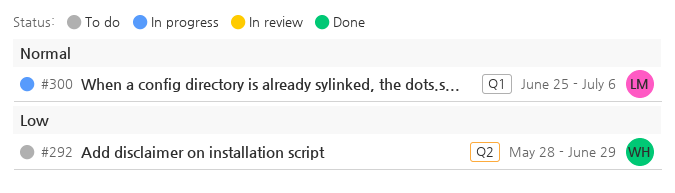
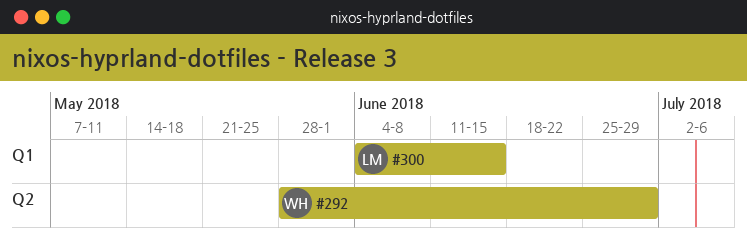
#300, start: Jun 25 -> Jun 4
#300, due: Jul 6 -> Jun 15

